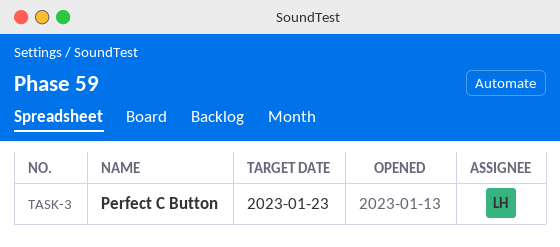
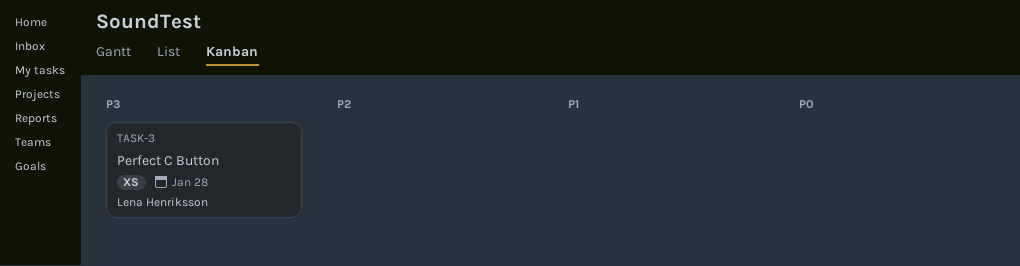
TASK-3, due: Jan 23 -> Jan 28

